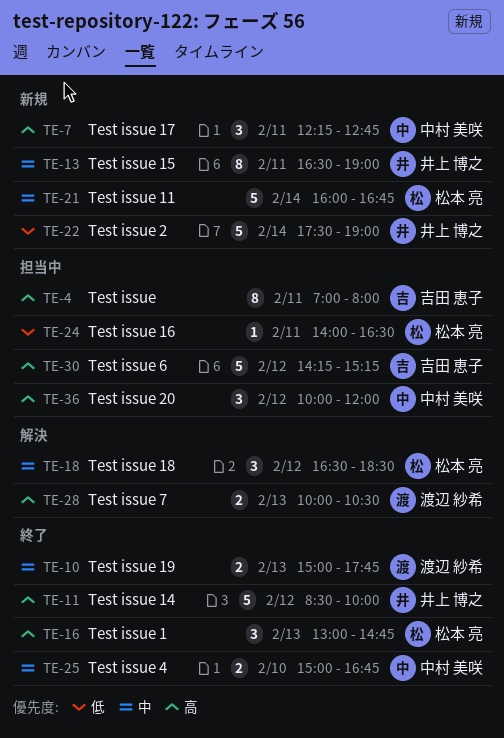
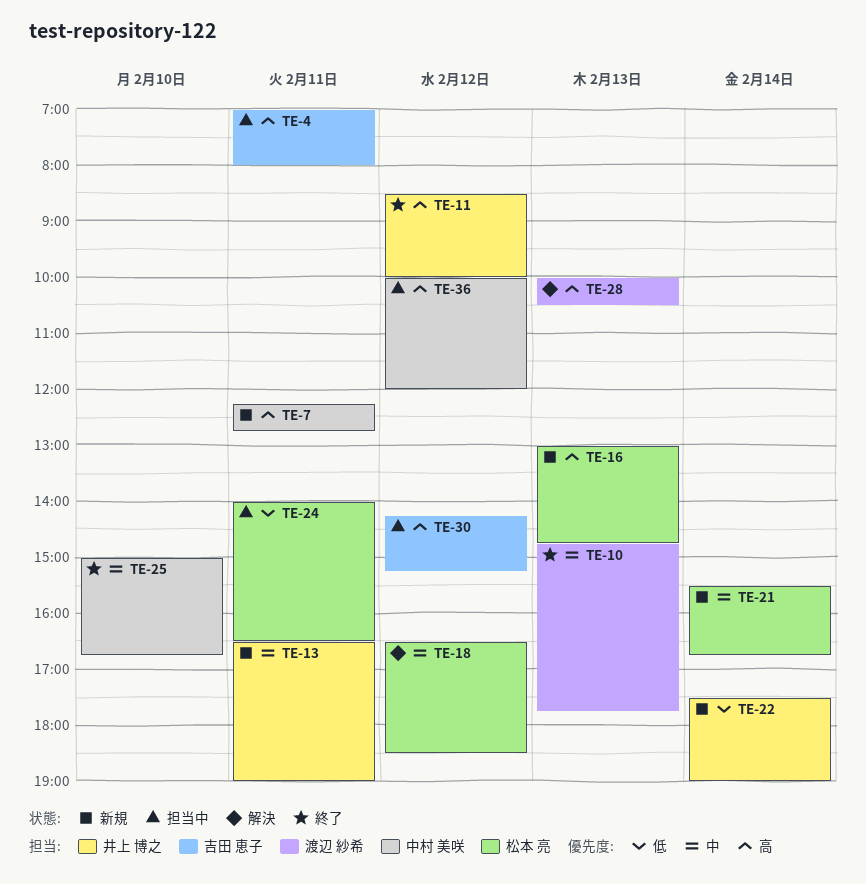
TE-10, begins: 15:00 -> 14:45
TE-16, status: 終了 -> 新規
TE-21, begins: 16:00 -> 15:30

